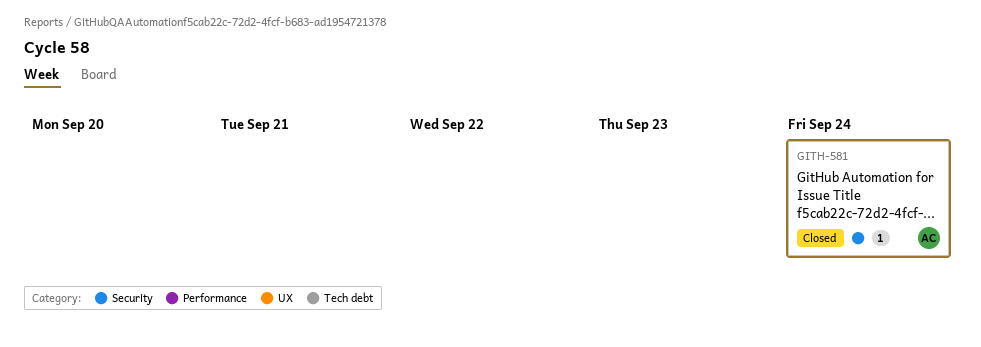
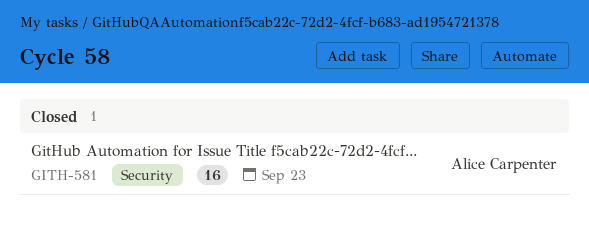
GITH-581, estimate: 1 -> 16
GITH-581, due: Sep 24 -> Sep 23

